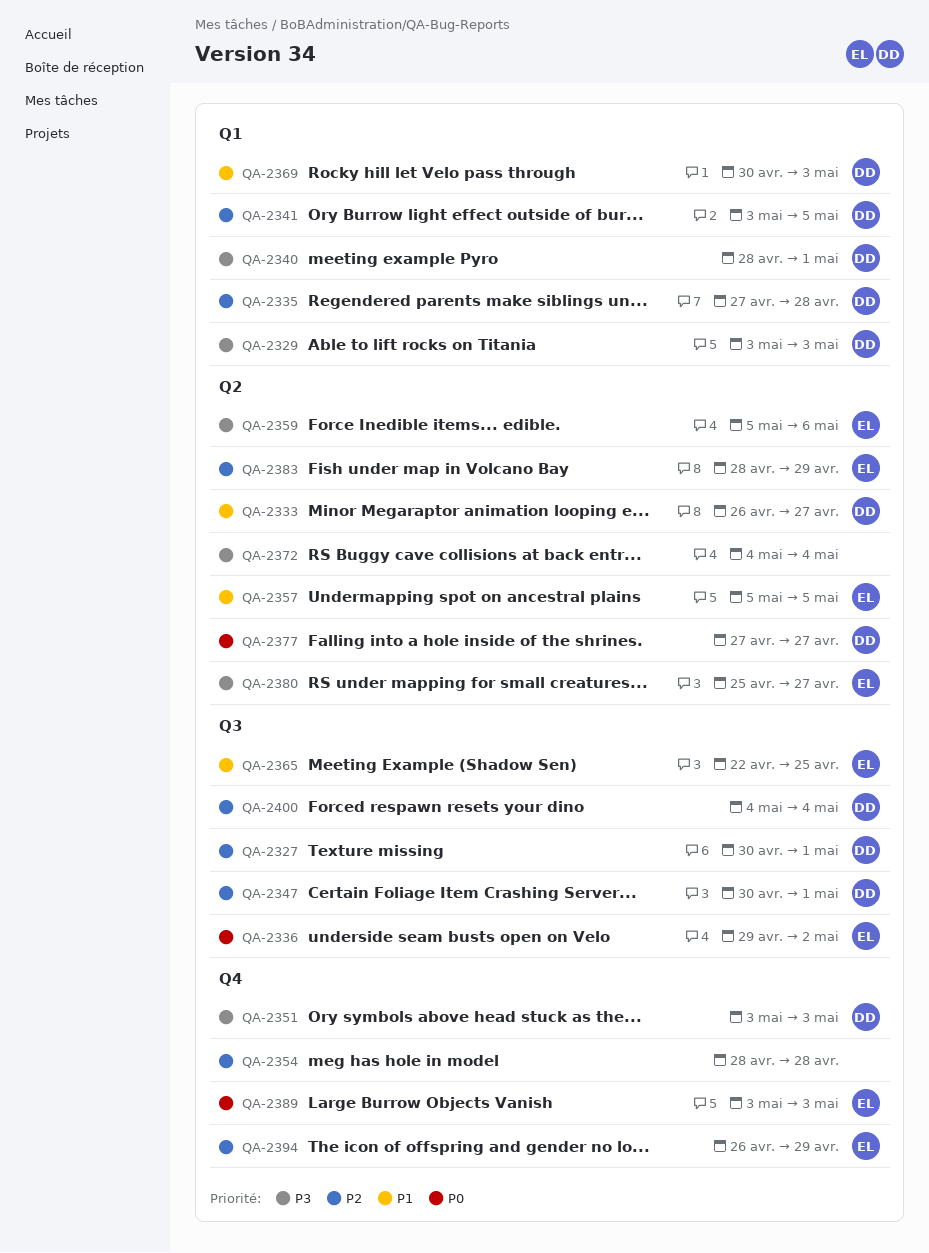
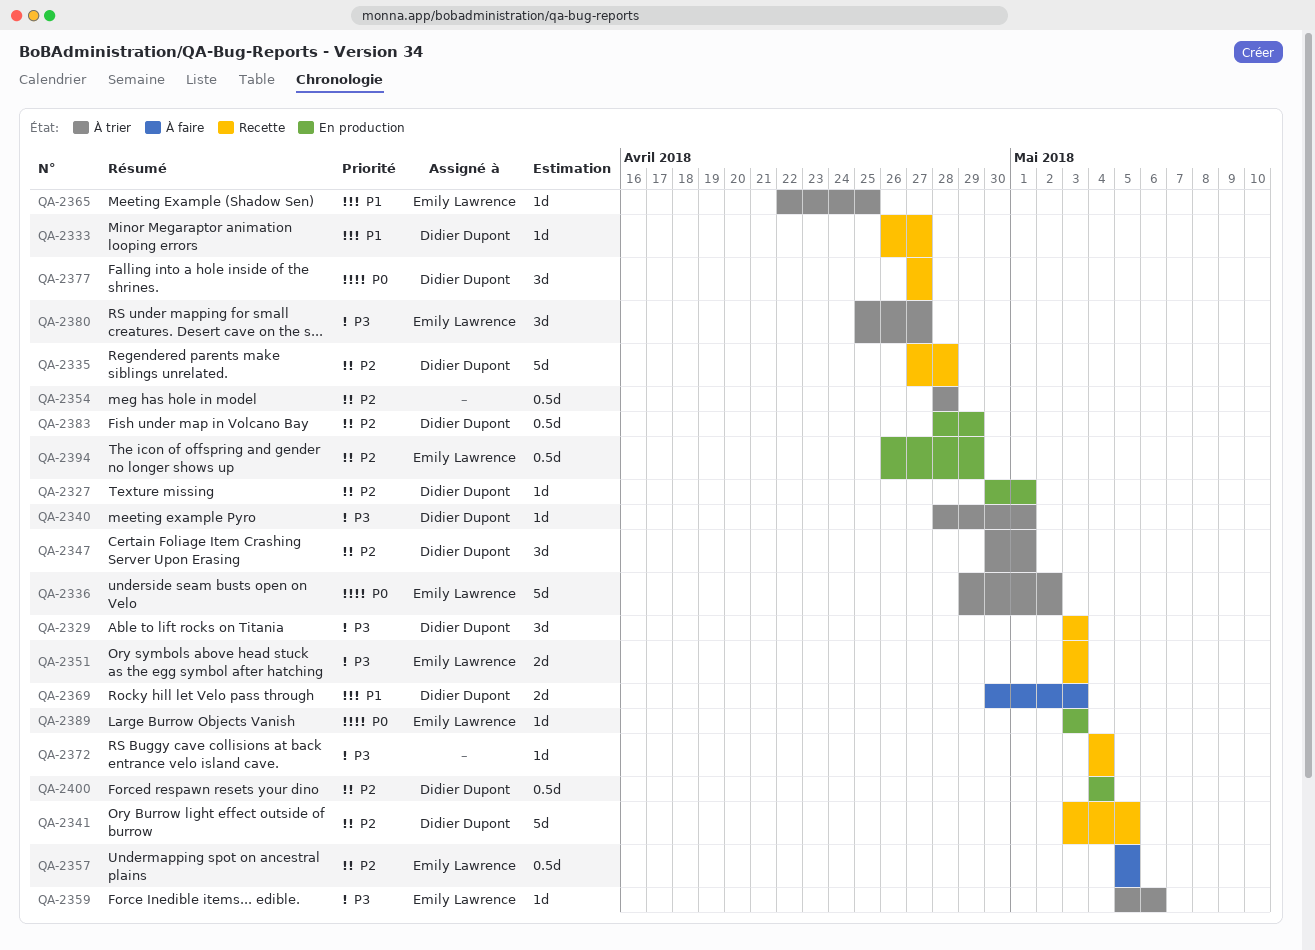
QA-2351, owner: Didier Dupont -> Emily Lawrence
QA-2357, priority: P1 -> P2
QA-2383, owner: Emily Lawrence -> Didier Dupont

